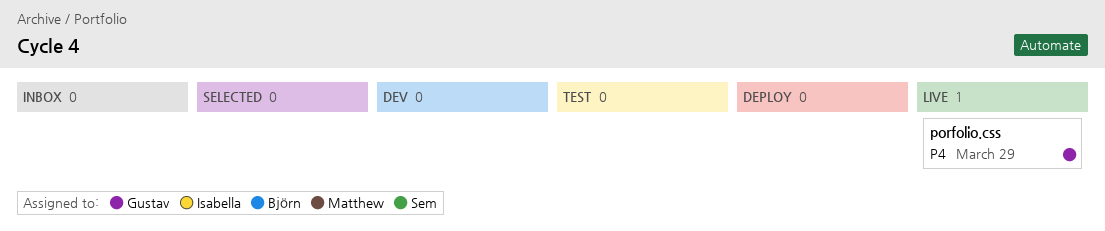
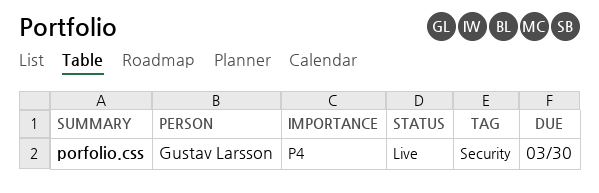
porfolio.css, due: Mar 29 -> Mar 30

